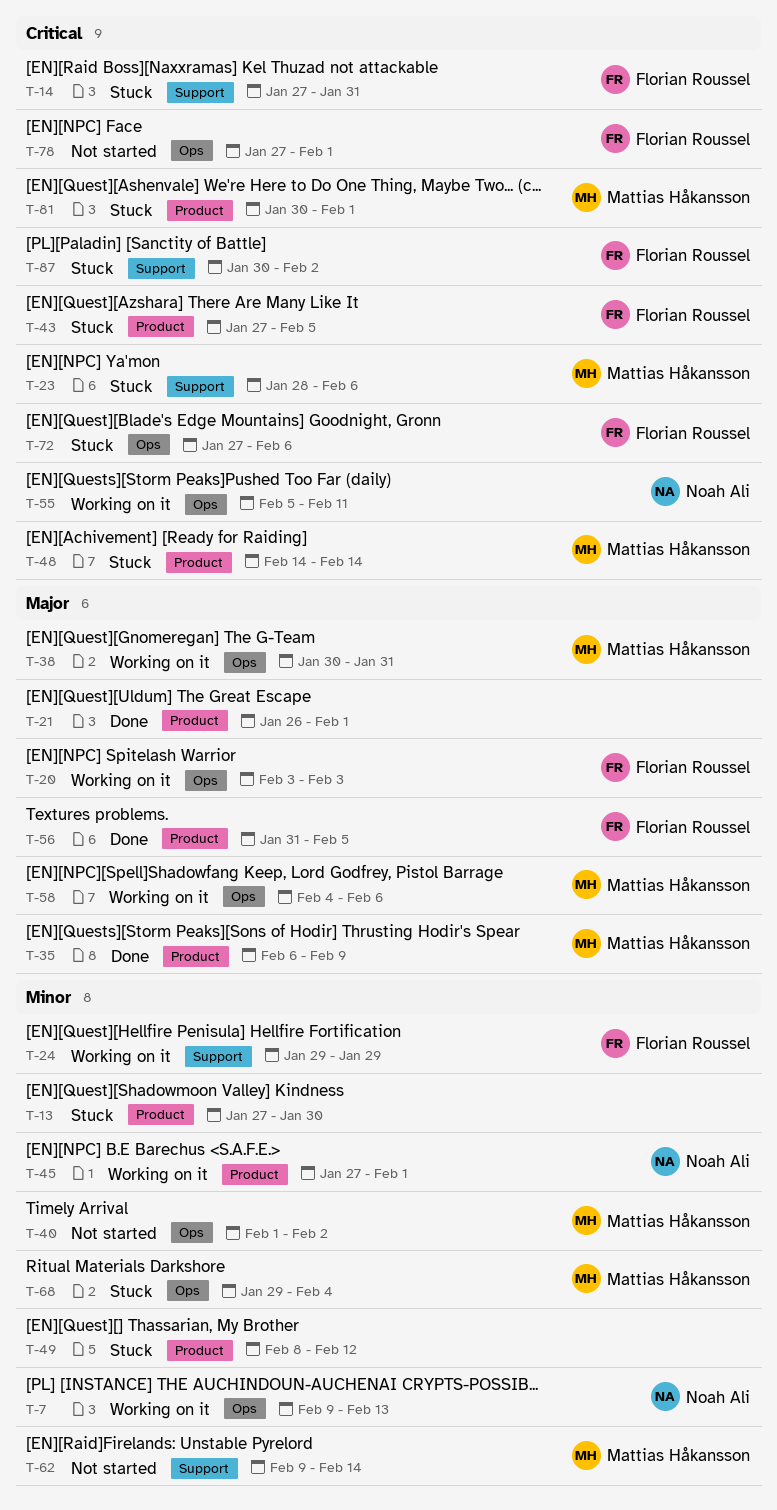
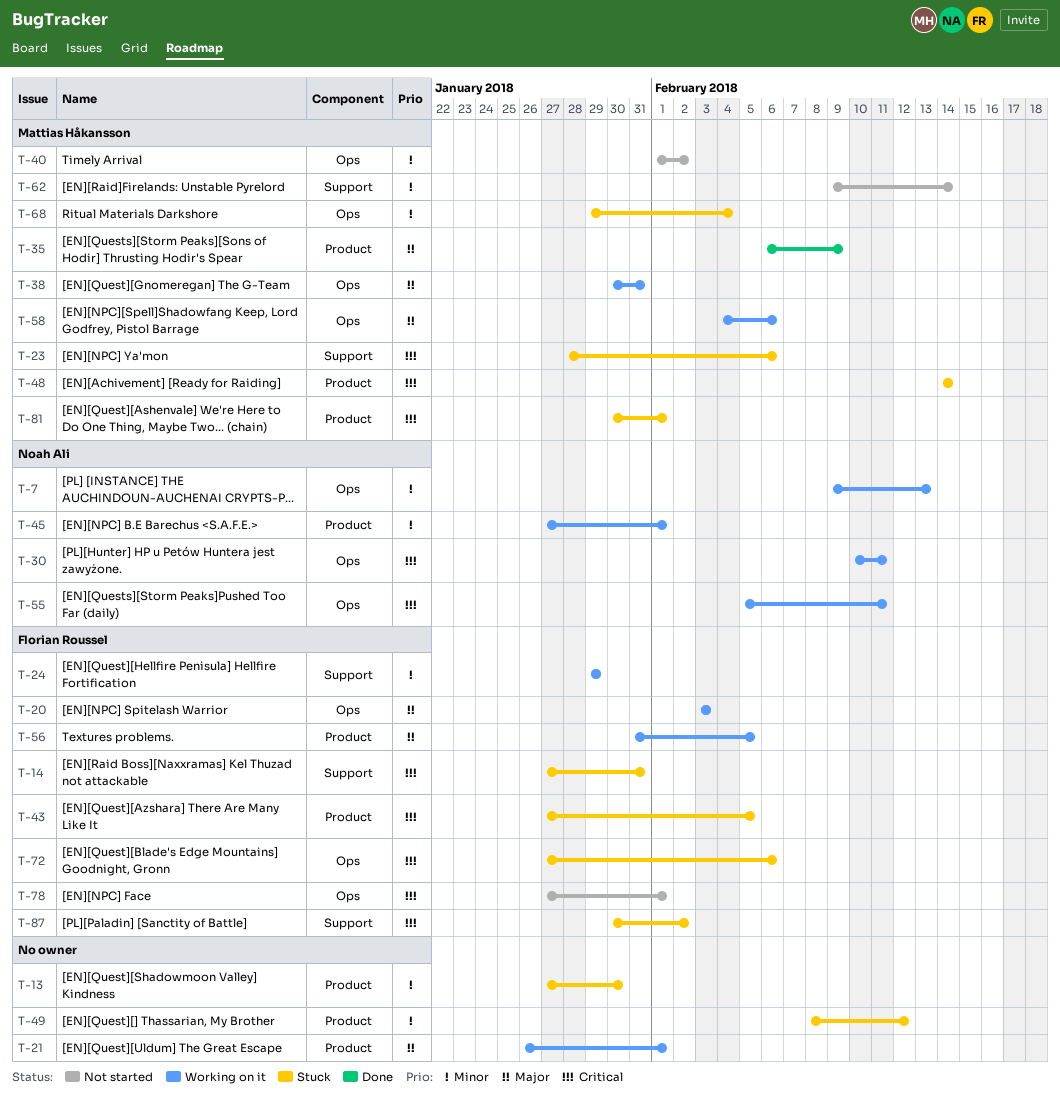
T-21, status: Done -> Working on it
T-30: none -> present
T-56, status: Done -> Working on it

